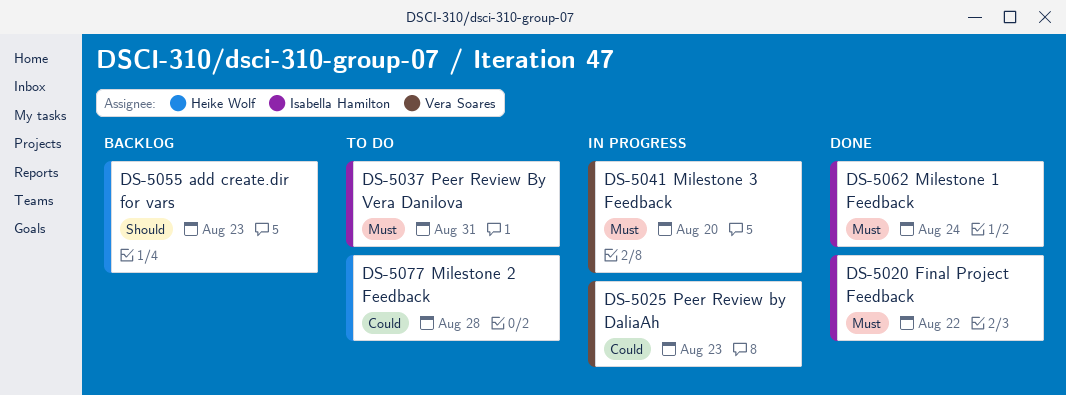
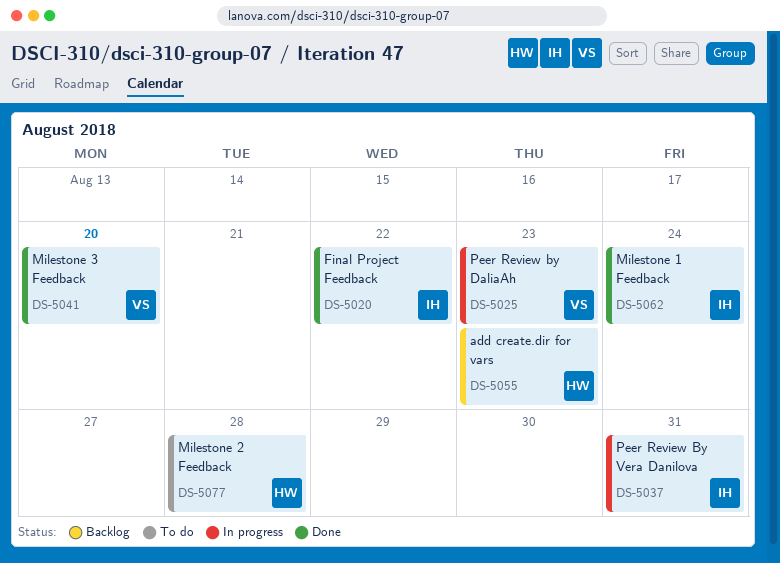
DS-5037, status: To do -> In progress
DS-5041, status: In progress -> Done

